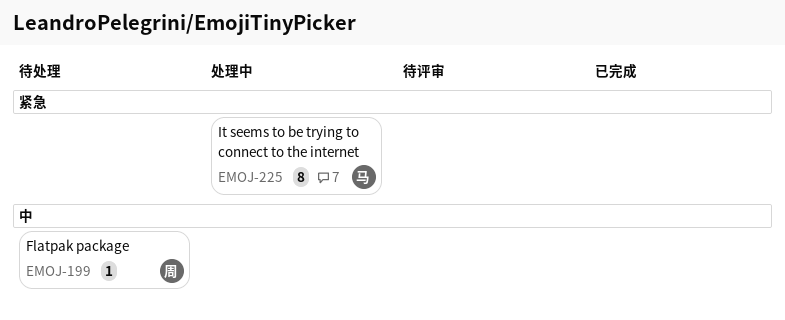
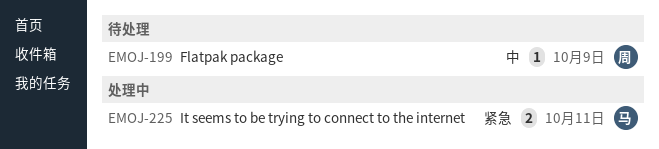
EMOJ-225, estimate: 8 -> 2

